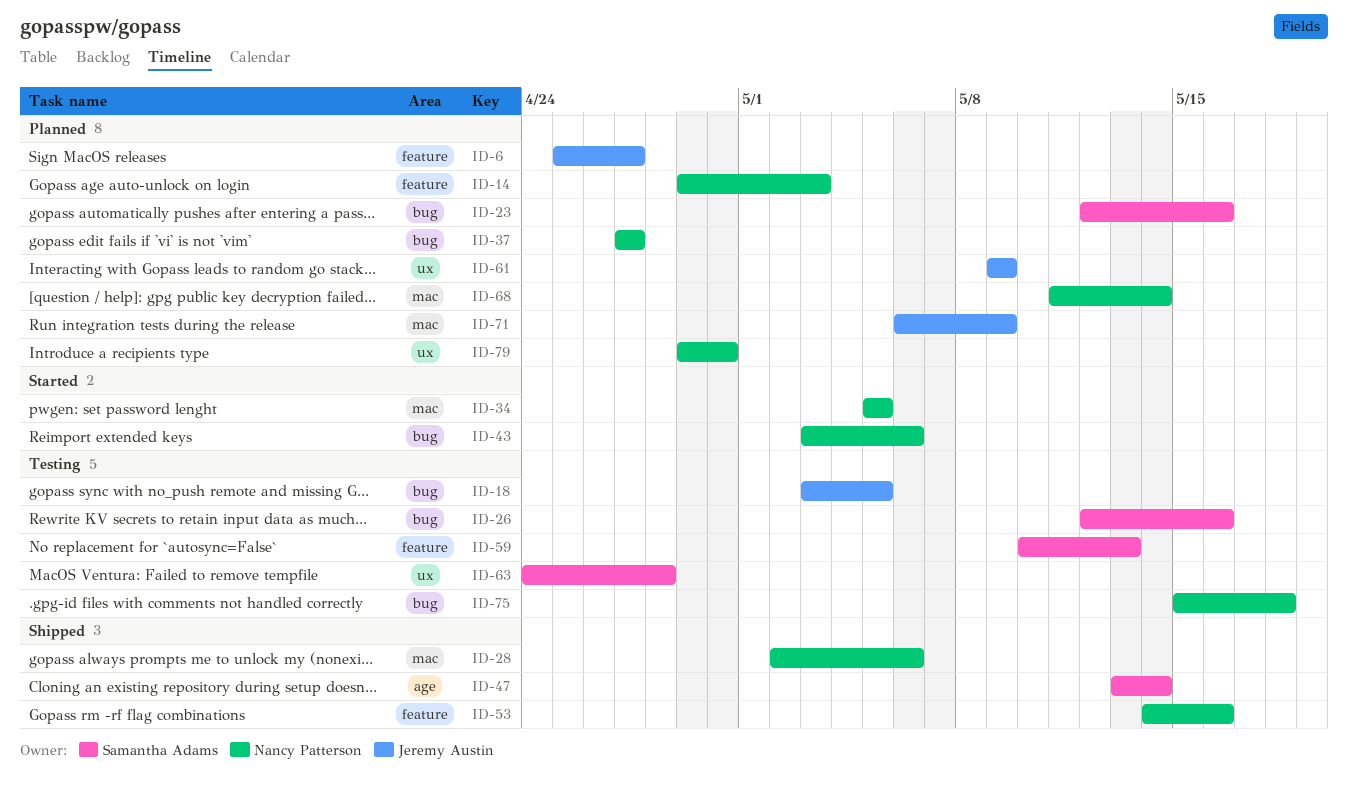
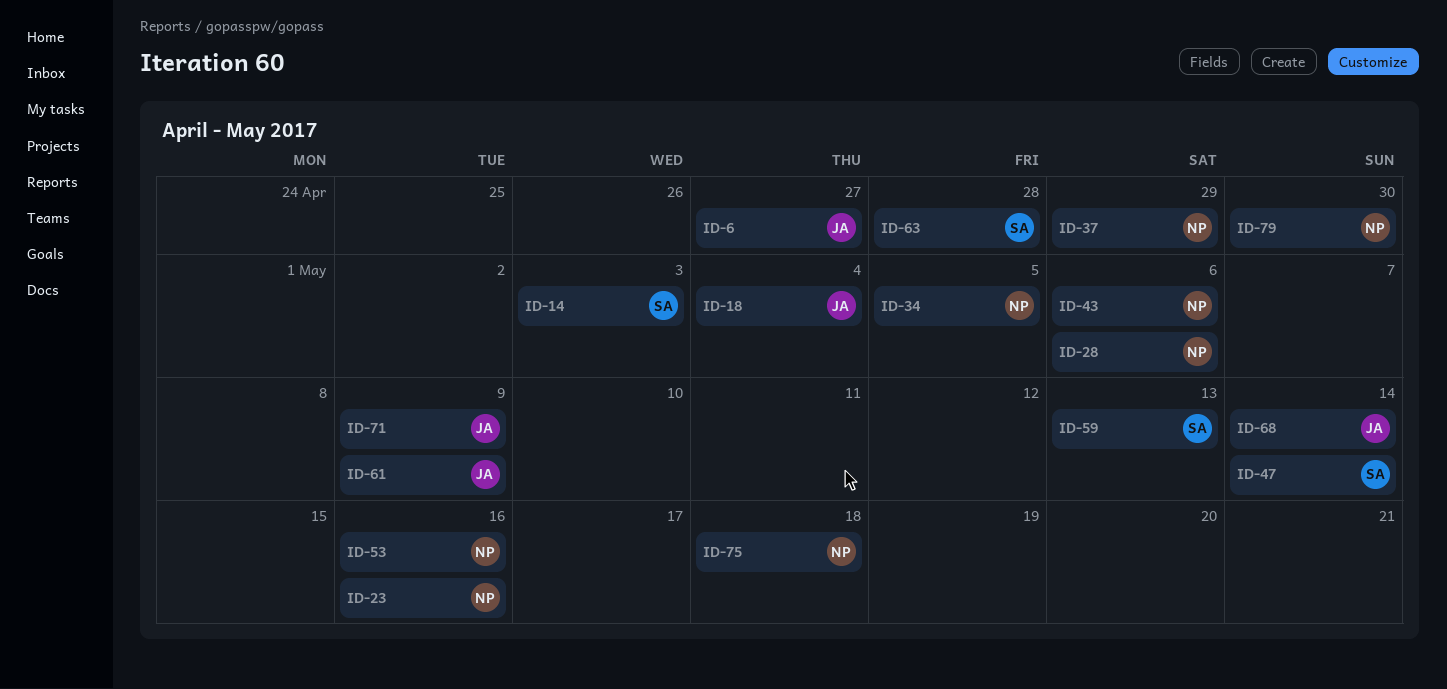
ID-14, owner: Nancy Patterson -> Samantha Adams
ID-18, due: May 5 -> May 4
ID-23, owner: Samantha Adams -> Nancy Patterson
ID-26: present -> none
ID-37, due: Apr 27 -> Apr 29
ID-68, owner: Nancy Patterson -> Jeremy Austin

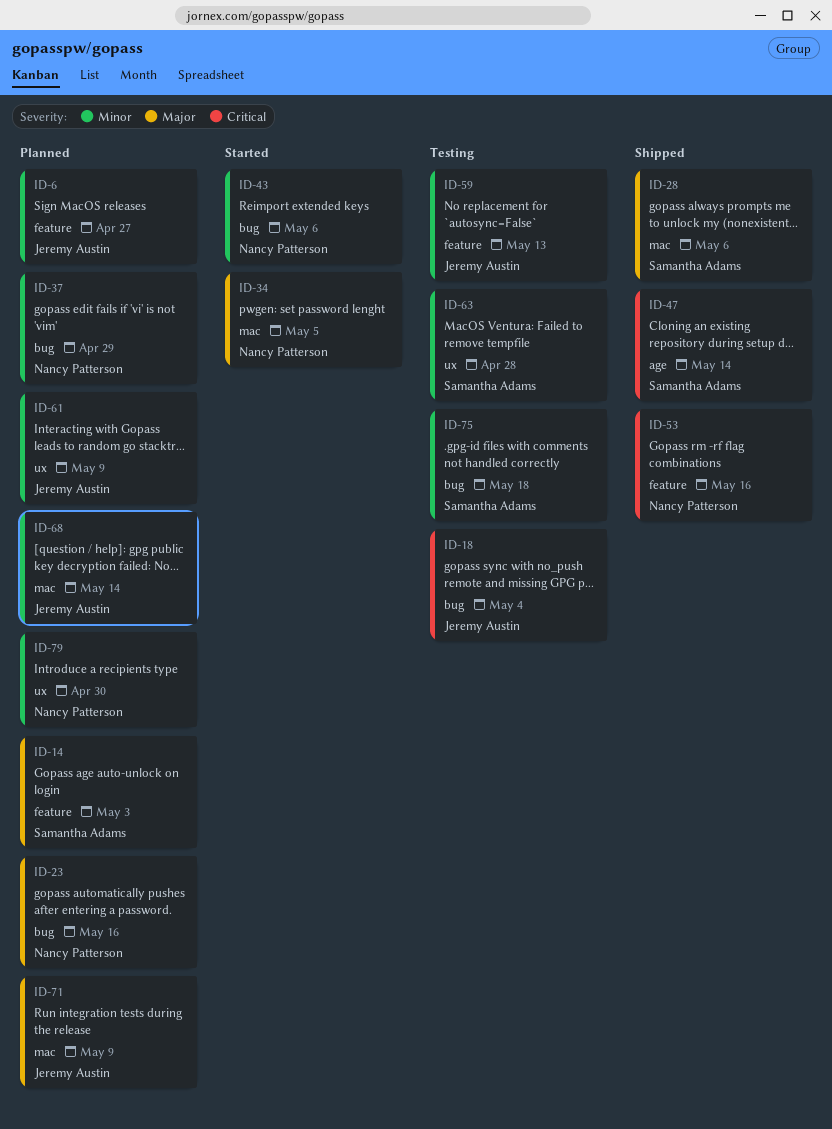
ID-28, owner: Nancy Patterson -> Samantha Adams
ID-59, owner: Samantha Adams -> Jeremy Austin
ID-75, owner: Nancy Patterson -> Samantha Adams

